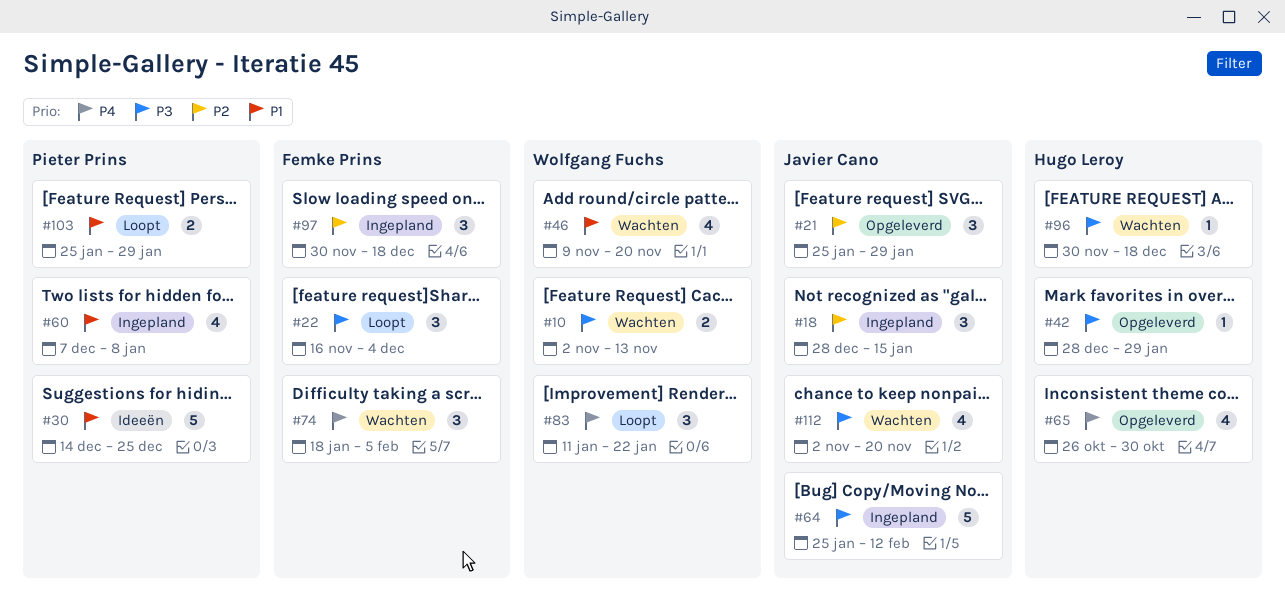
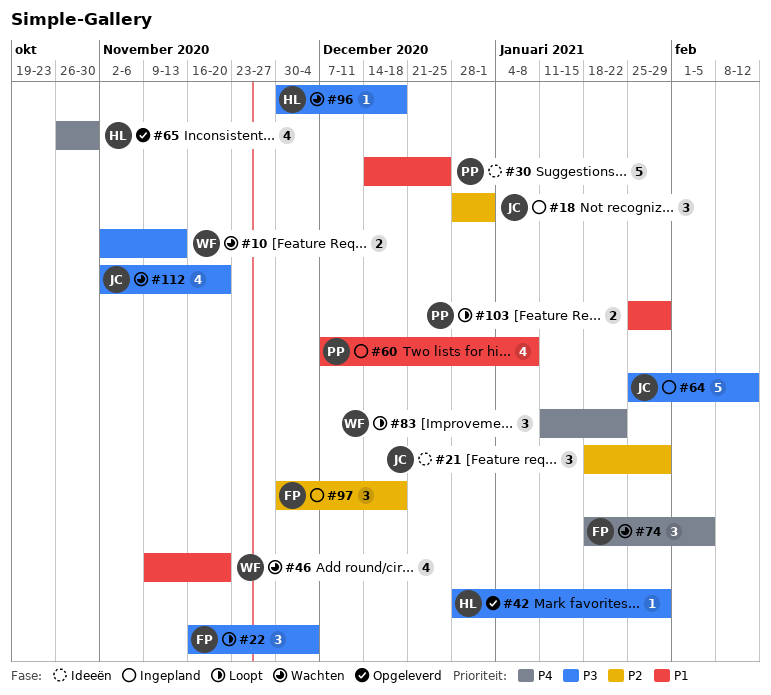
#18, due: Jan 15 -> Jan 1
#21, status: Opgeleverd -> Ideeën
#21, start: Jan 25 -> Jan 18

